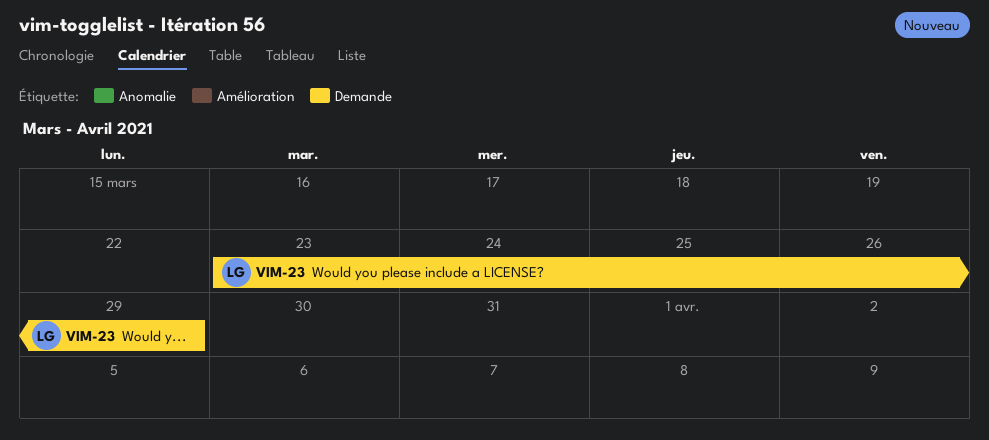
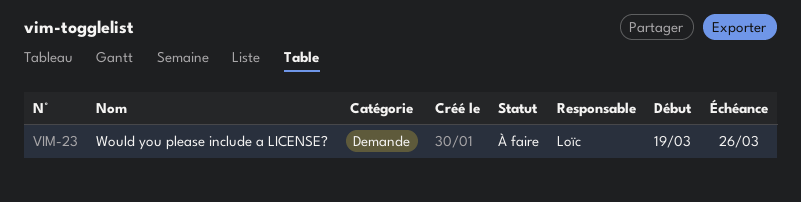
VIM-23, start: Mar 23 -> Mar 19
VIM-23, due: Mar 29 -> Mar 26

